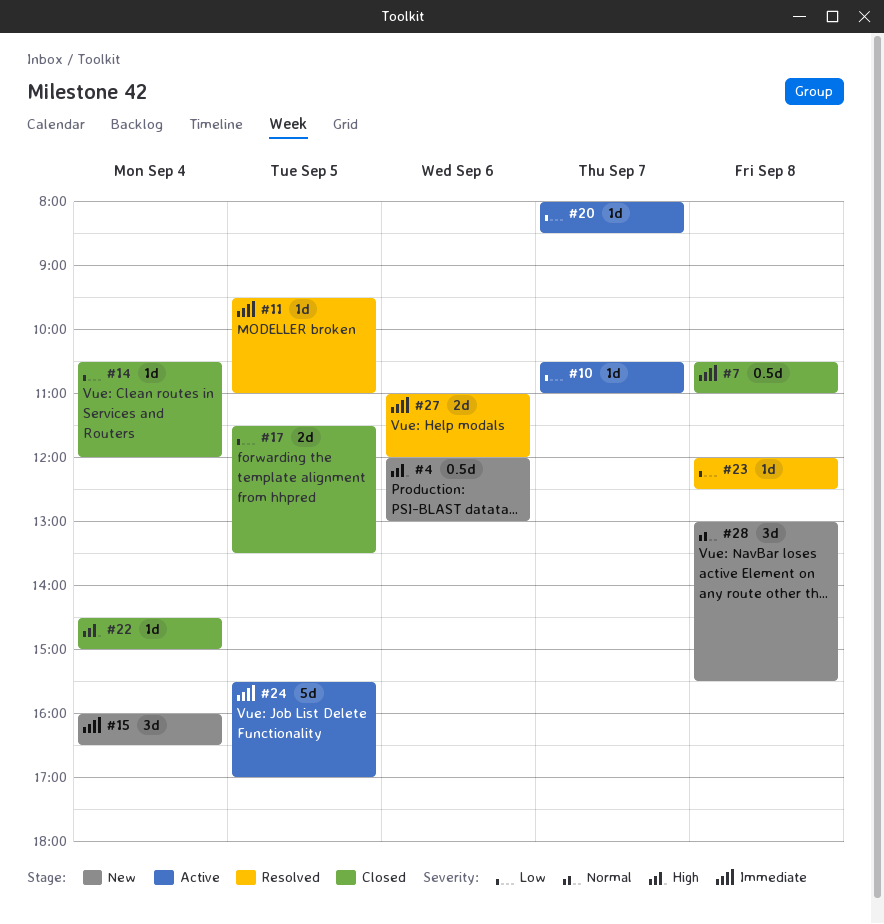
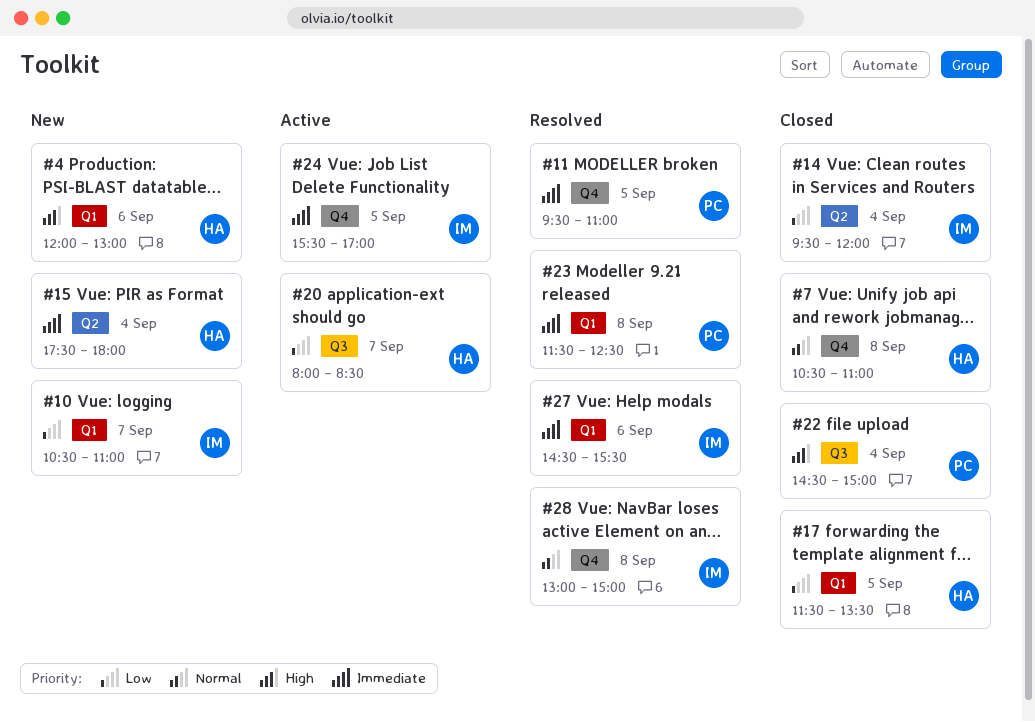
#7, priority: Immediate -> Normal
#10, status: Active -> New
#14, begins: 10:30 -> 09:30
#15, begins: 16:00 -> 17:30
#15, ends: 16:30 -> 18:00
#23, priority: Low -> Immediate
#23, begins: 12:00 -> 11:30
#27, begins: 11:00 -> 14:30
#27, ends: 12:00 -> 15:30
#28, status: New -> Resolved
#28, ends: 15:30 -> 15:00

